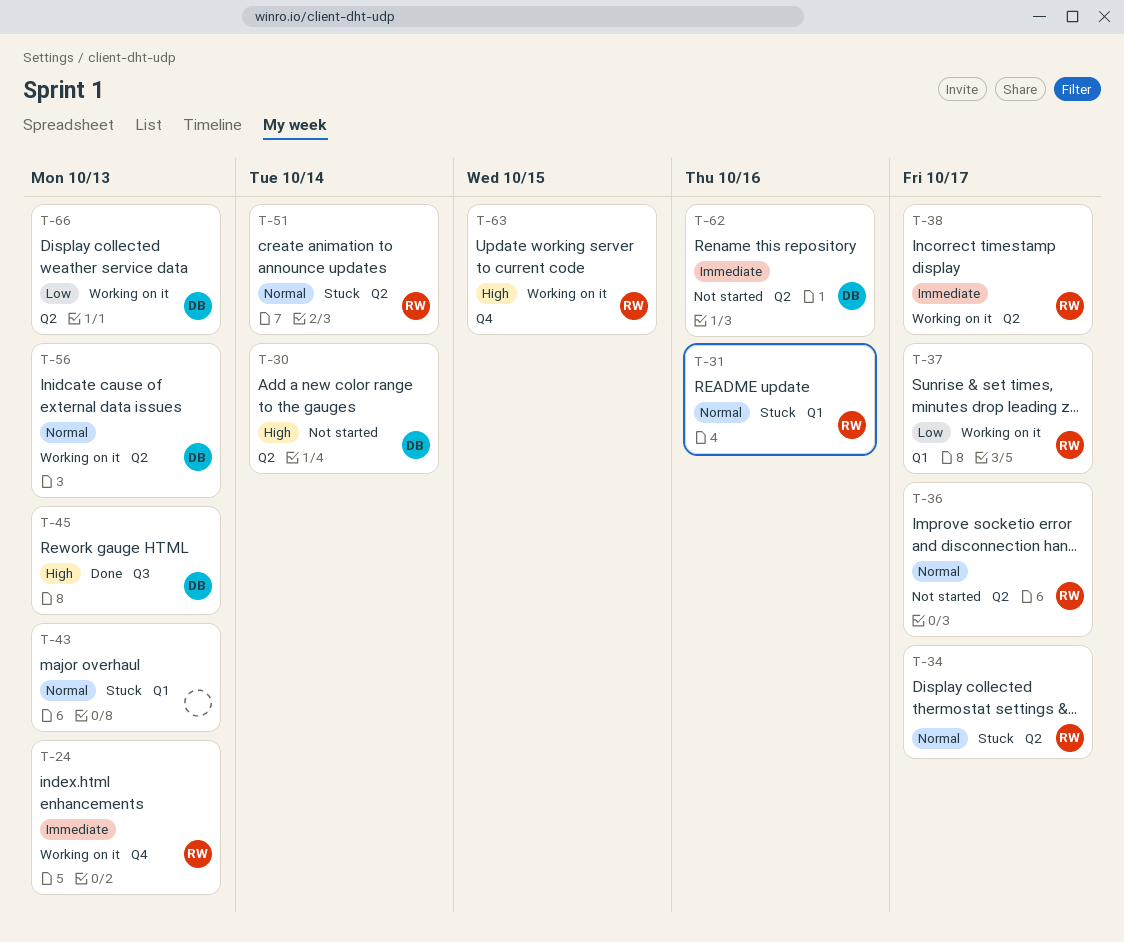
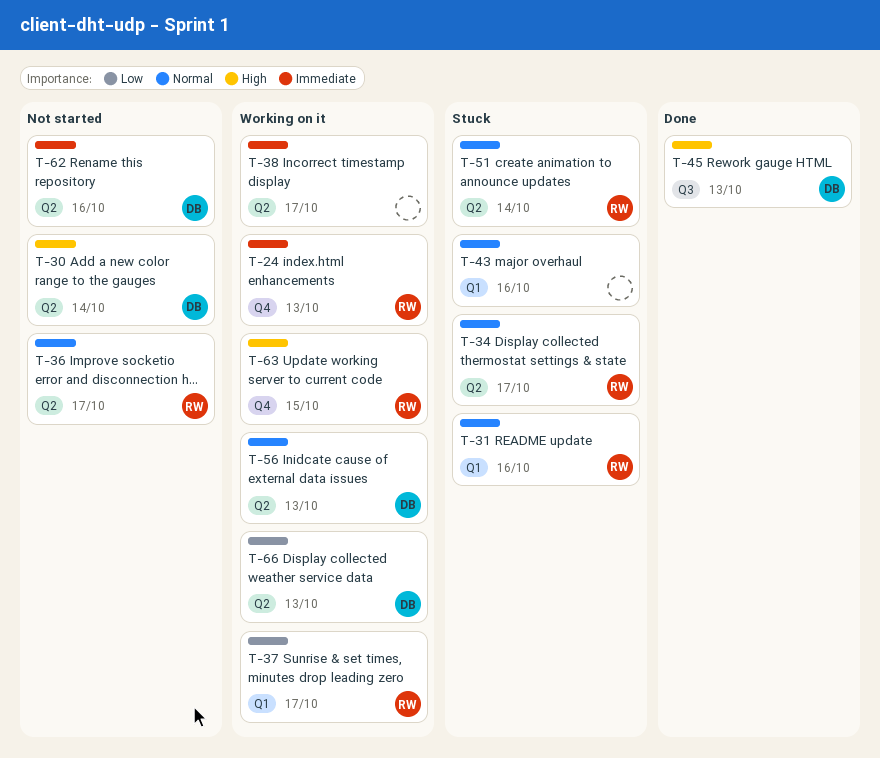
T-38, owner: RW -> none
T-43, due: Oct 13 -> Oct 16

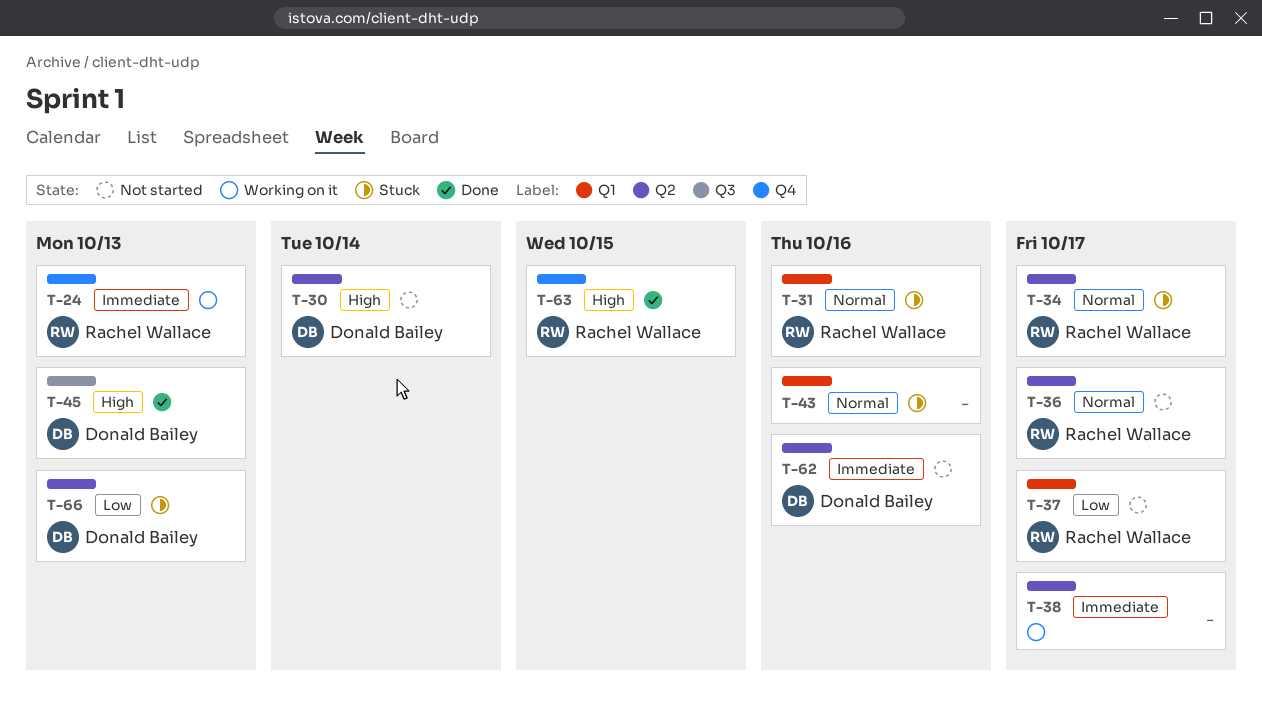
T-37, status: Working on it -> Not started
T-51: present -> none
T-56: present -> none
T-63, status: Working on it -> Done
T-66, status: Working on it -> Stuck

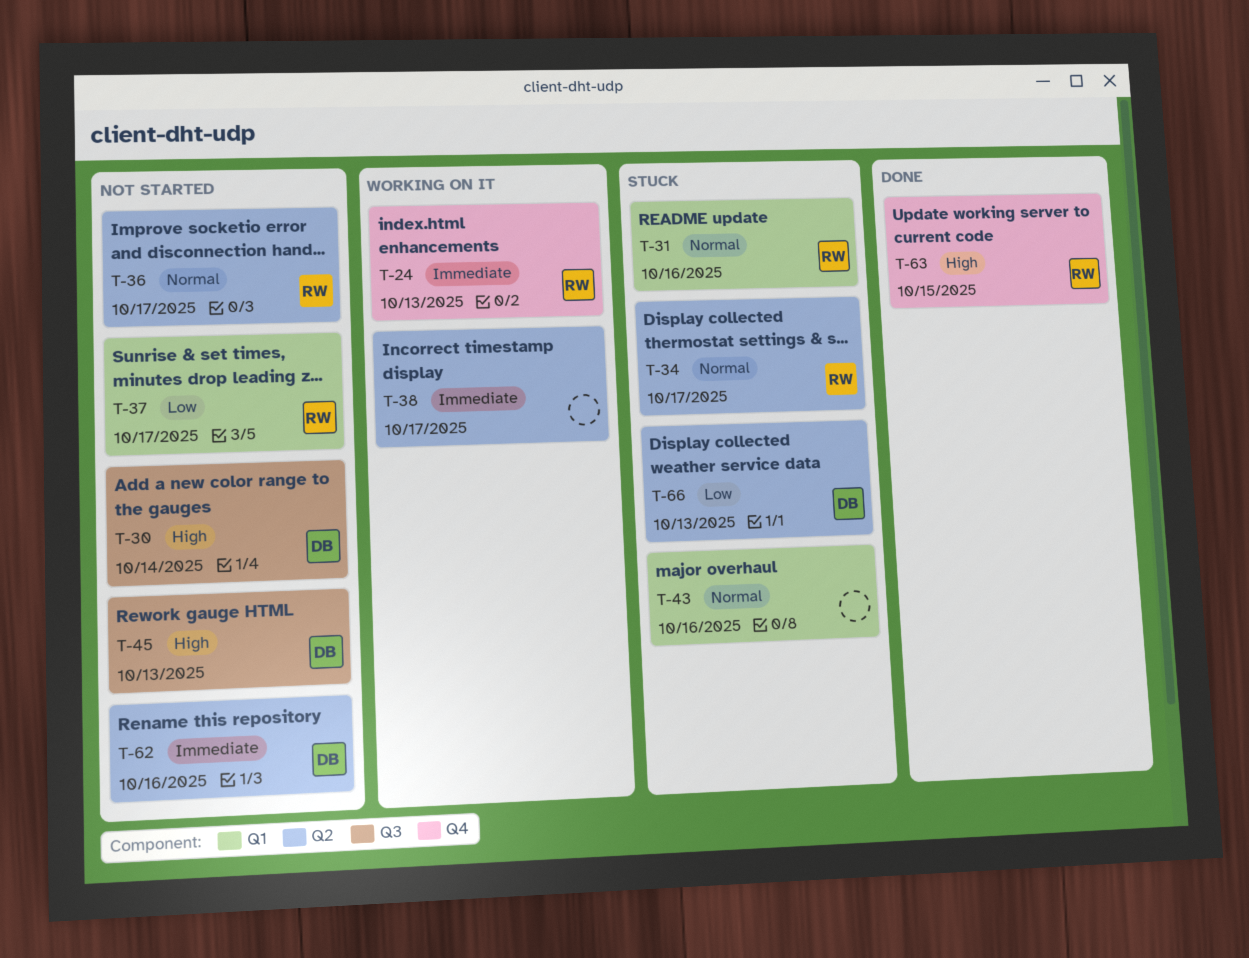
T-30, label: Q2 -> Q3
T-45, status: Done -> Not started

